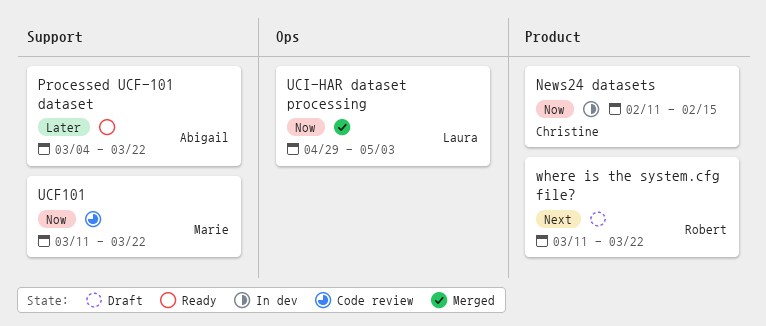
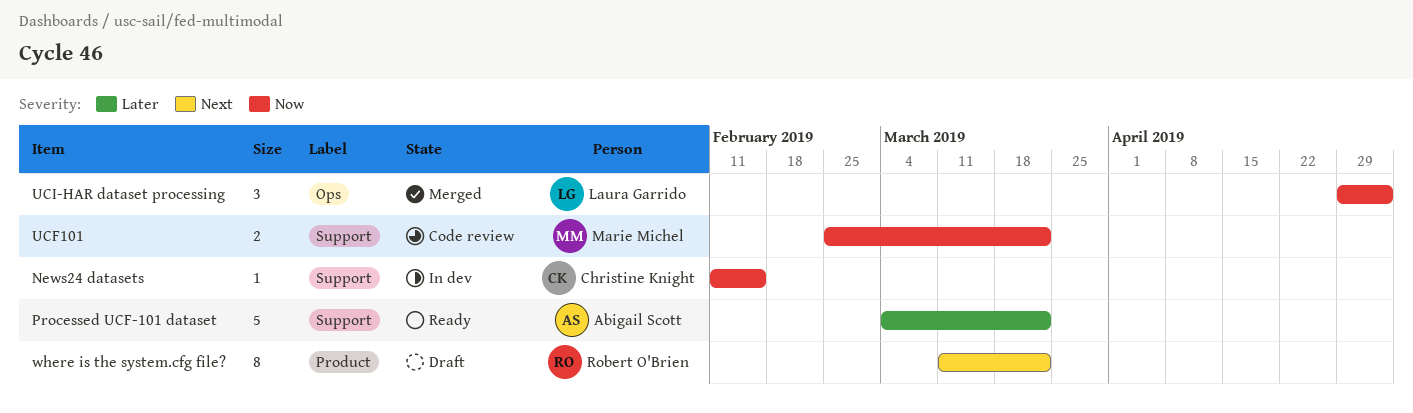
News24 datasets, label: Product -> Support
UCF101, start: Mar 11 -> Feb 25

